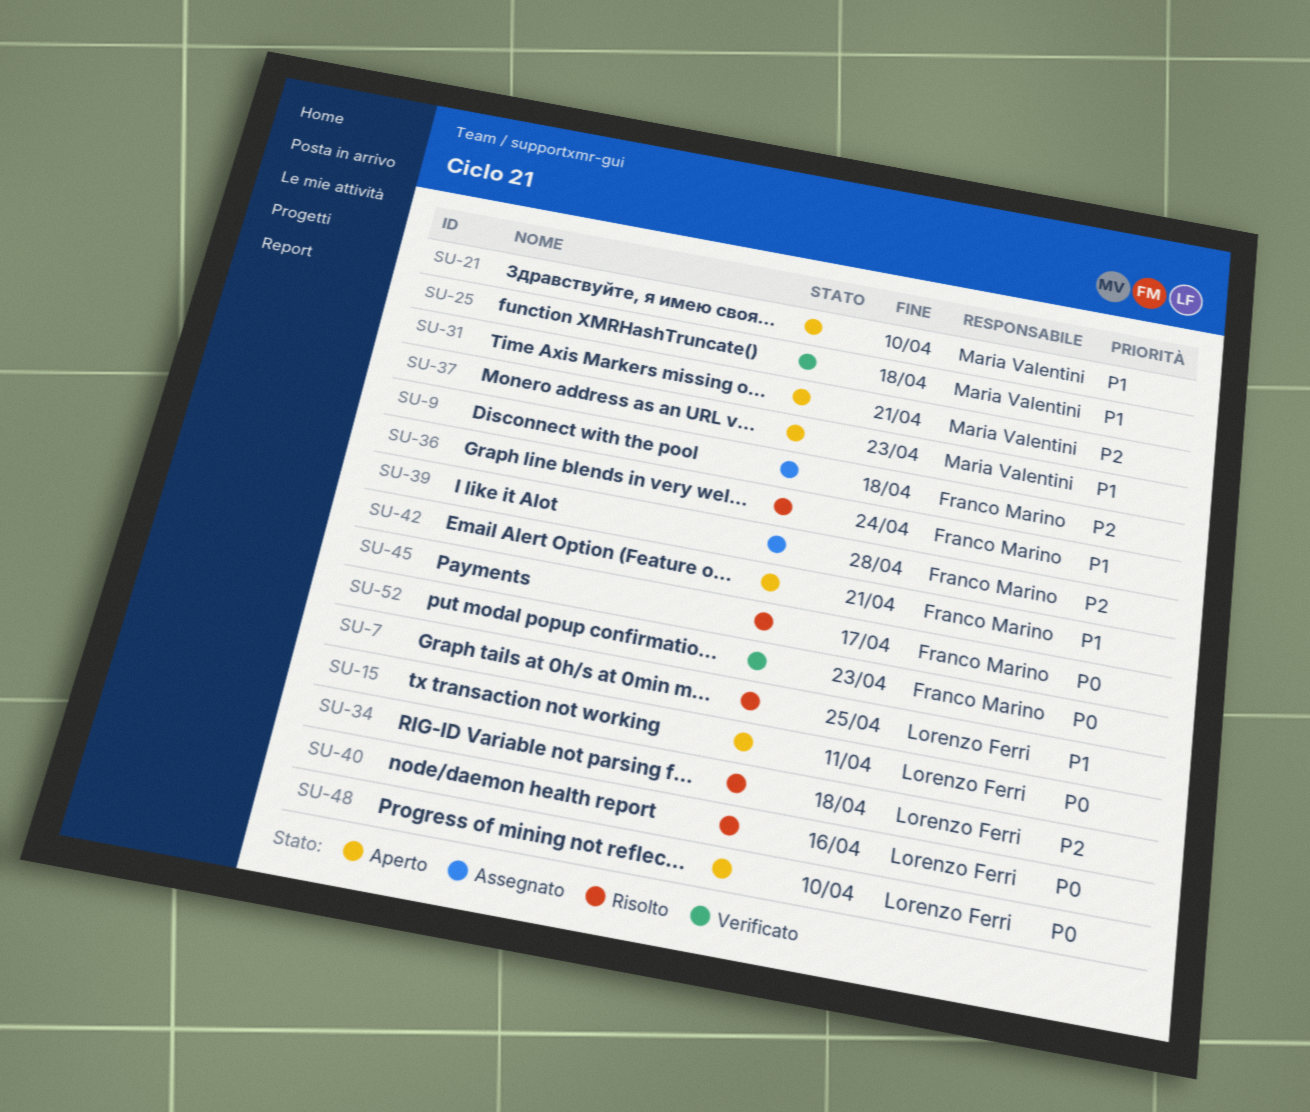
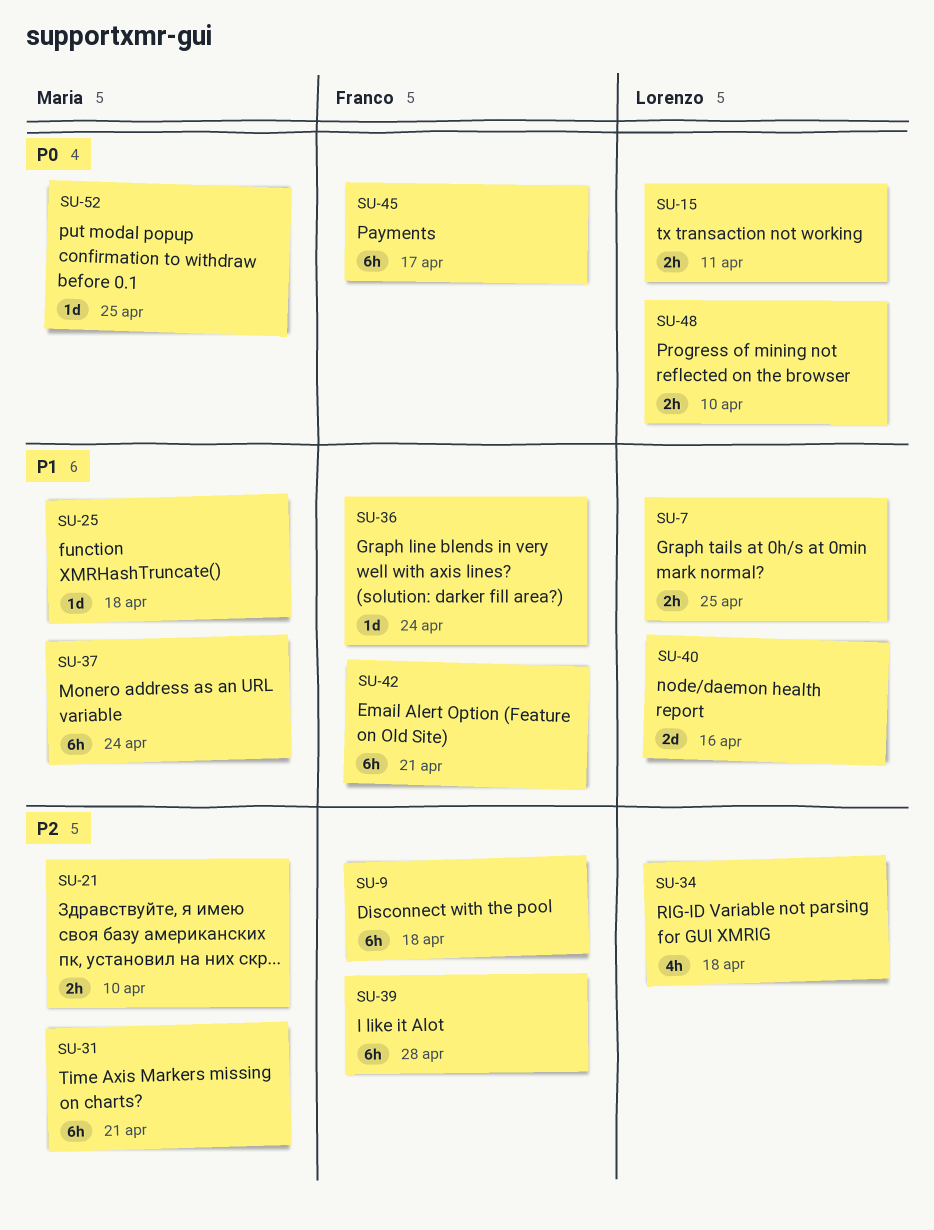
SU-21, priority: P1 -> P2
SU-37, due: Apr 23 -> Apr 24
SU-40, priority: P0 -> P1
SU-52, owner: Franco Marino -> Maria Valentini
SU-52, due: Apr 23 -> Apr 25

